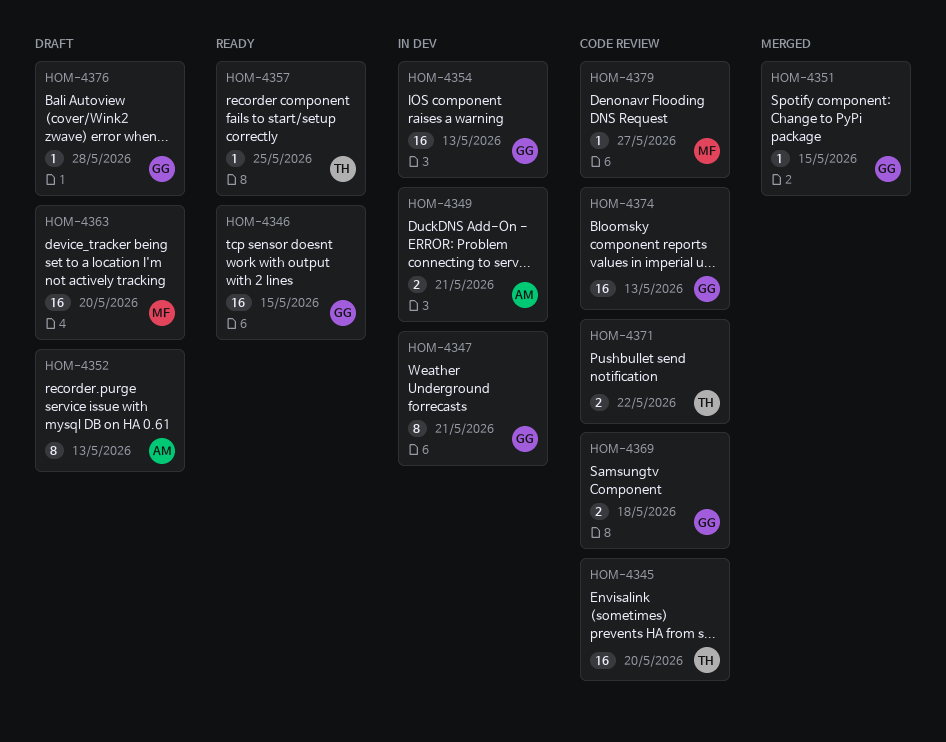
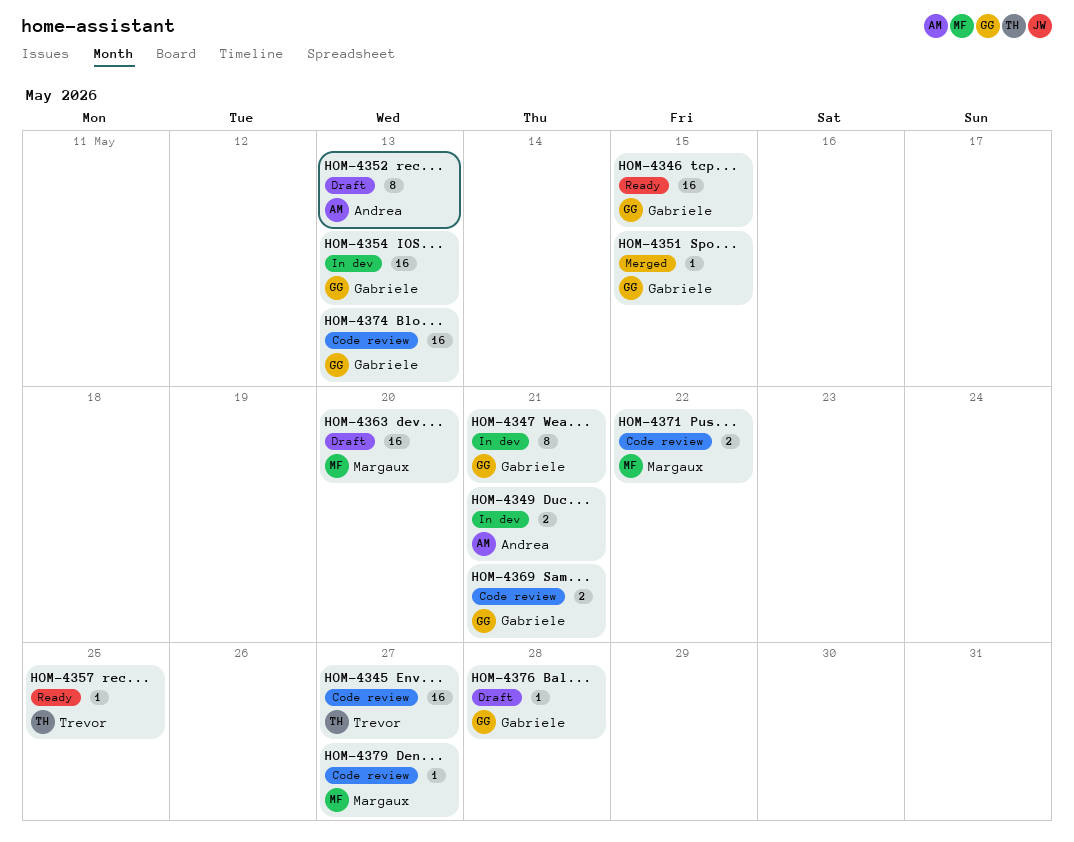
HOM-4345, due: May 20 -> May 27
HOM-4369, due: May 18 -> May 21
HOM-4371, owner: Trevor -> Margaux

